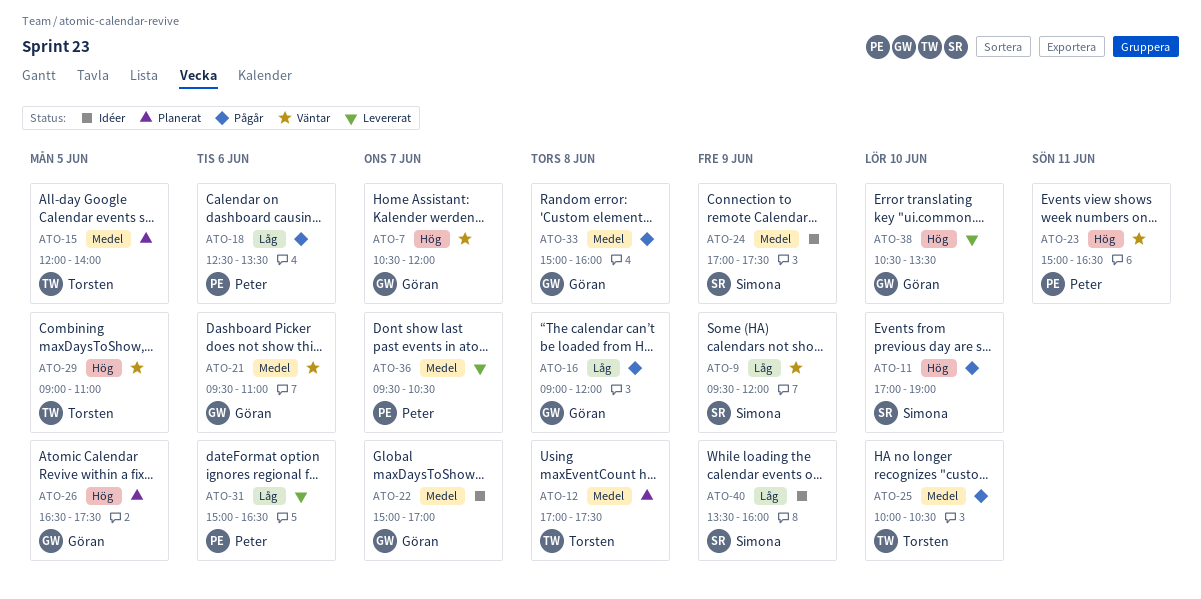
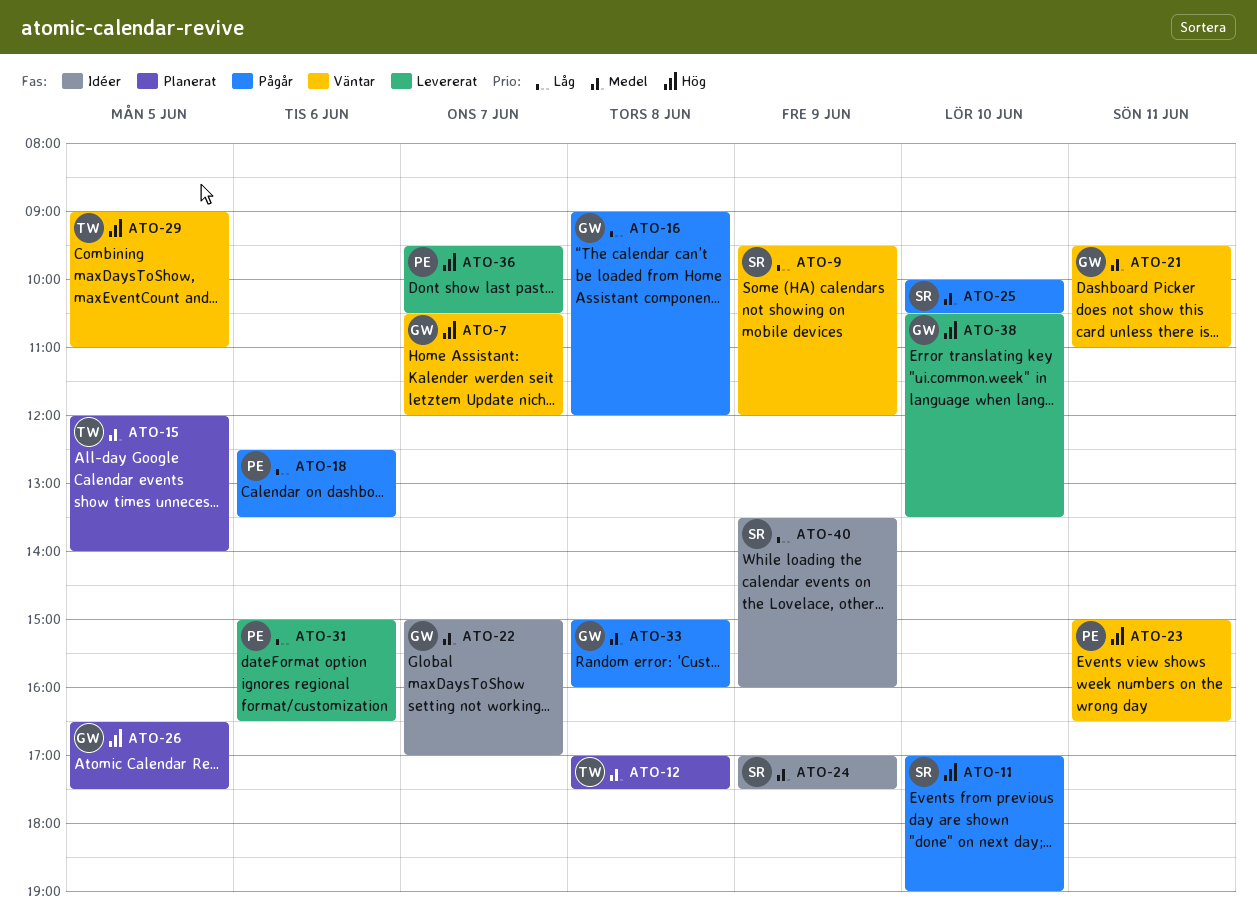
ATO-21, day: Jun 6 -> Jun 11
ATO-25, owner: Torsten -> Simona
ATO-36, priority: Medel -> Hög

